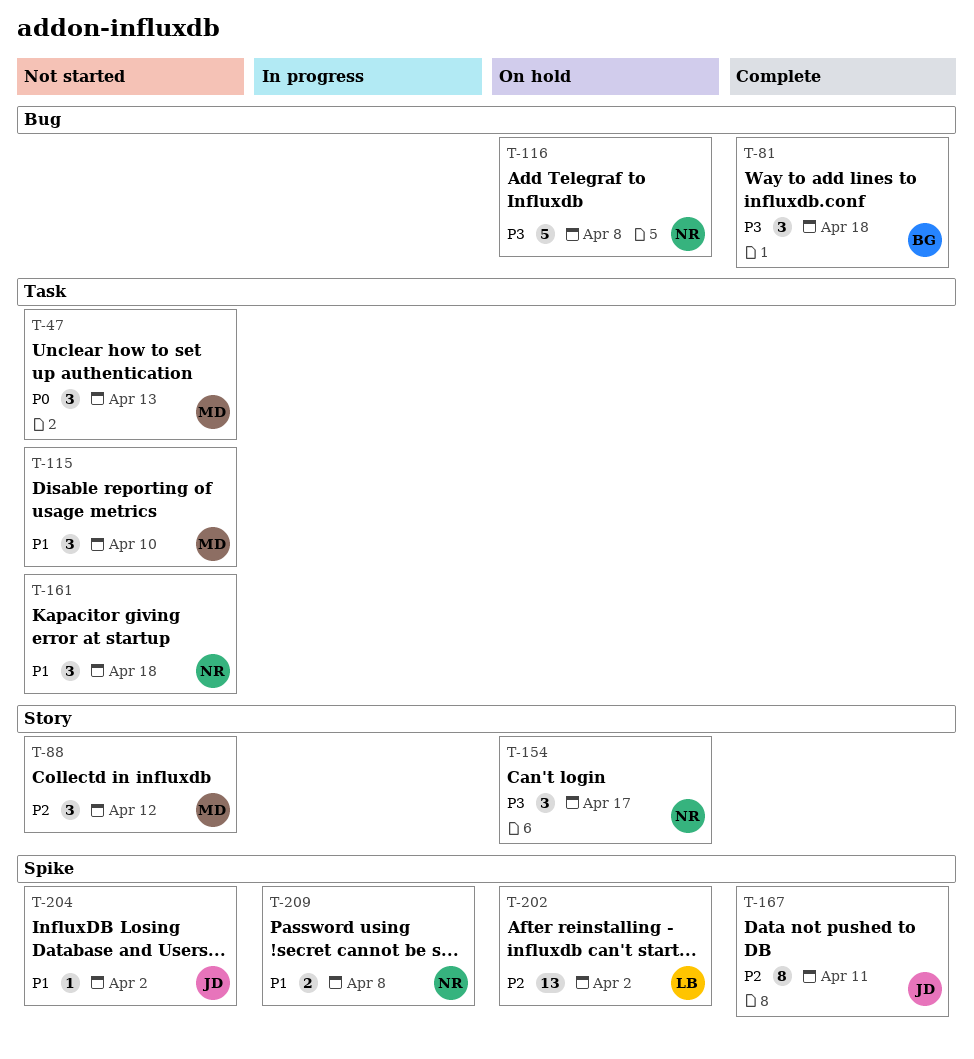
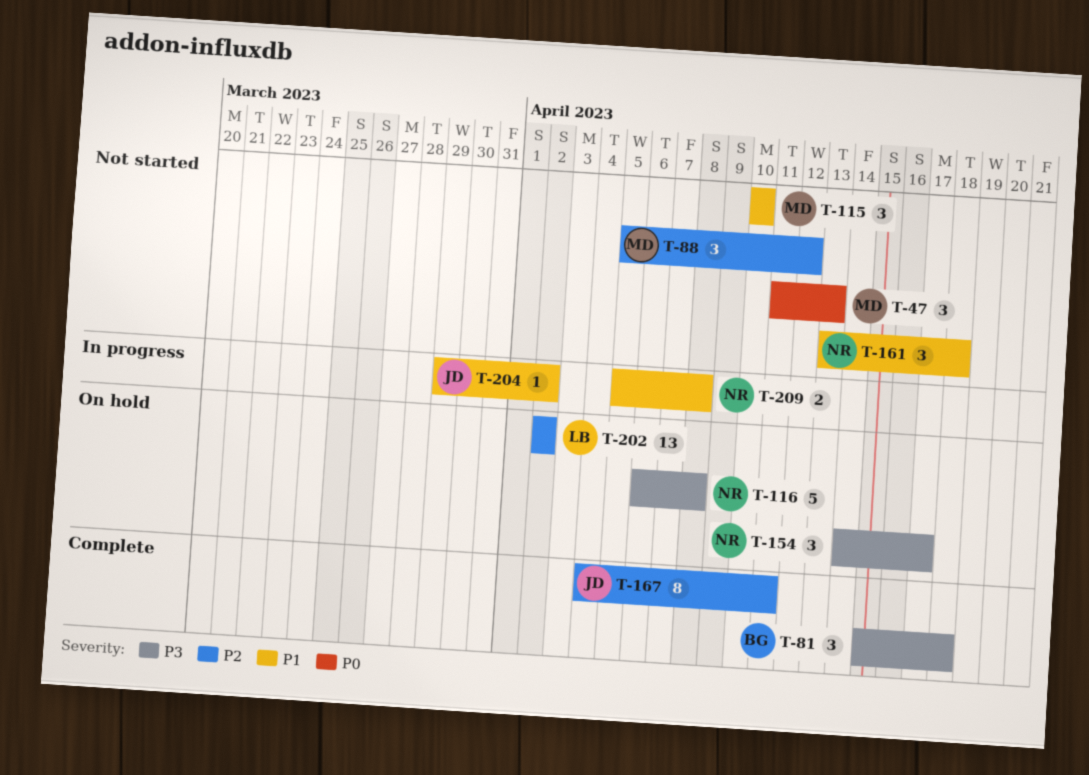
T-204, status: Not started -> In progress

